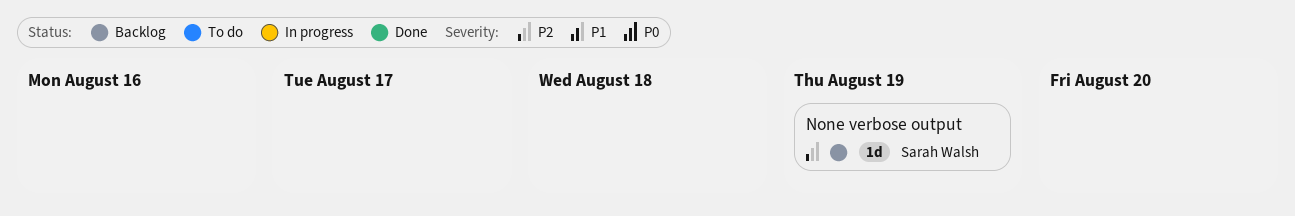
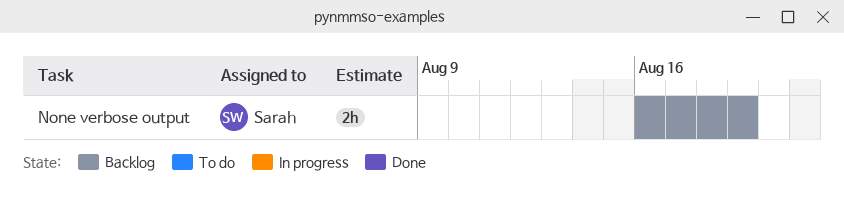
None verbose output, estimate: 1d -> 2h

